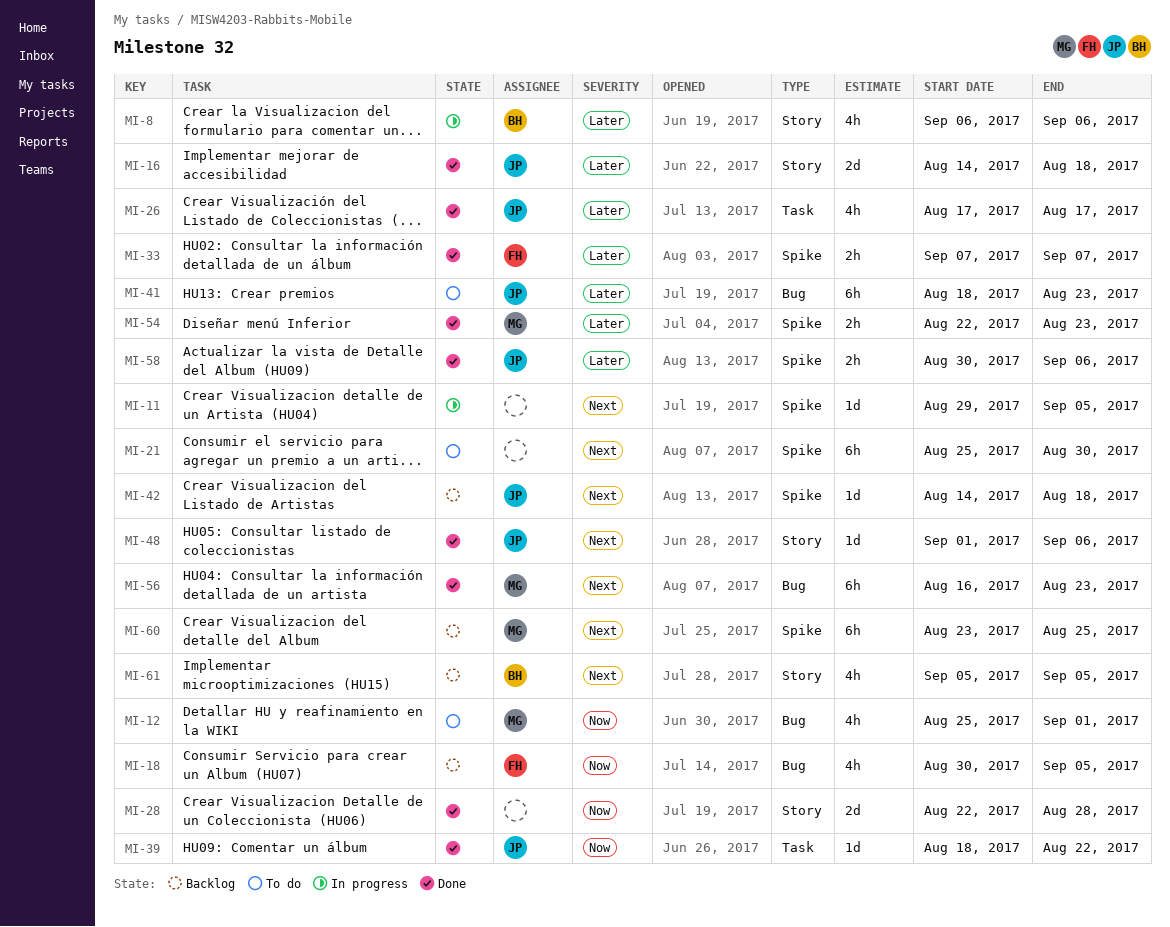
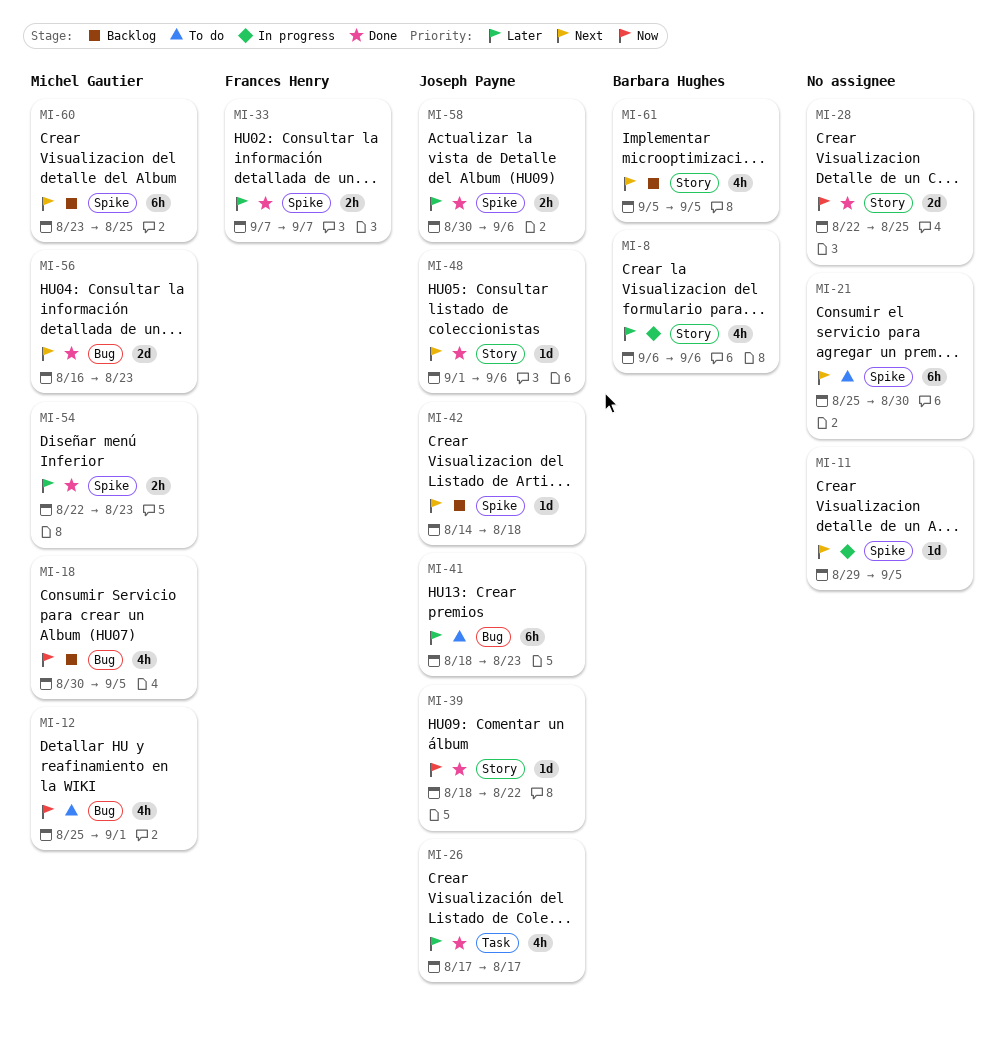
MI-16: present -> none
MI-18, owner: Frances Henry -> Michel Gautier
MI-28, due: Aug 28 -> Aug 25
MI-39, label: Task -> Story
MI-56, estimate: 6h -> 2d

